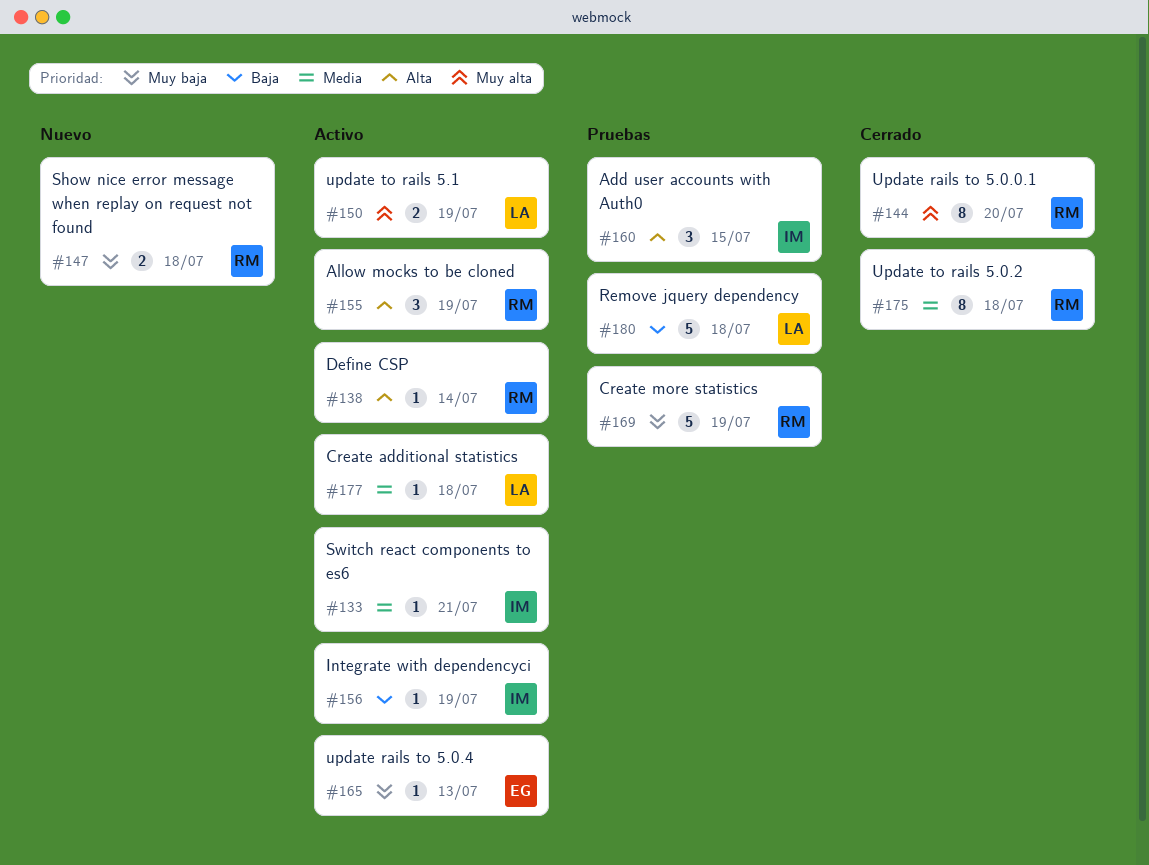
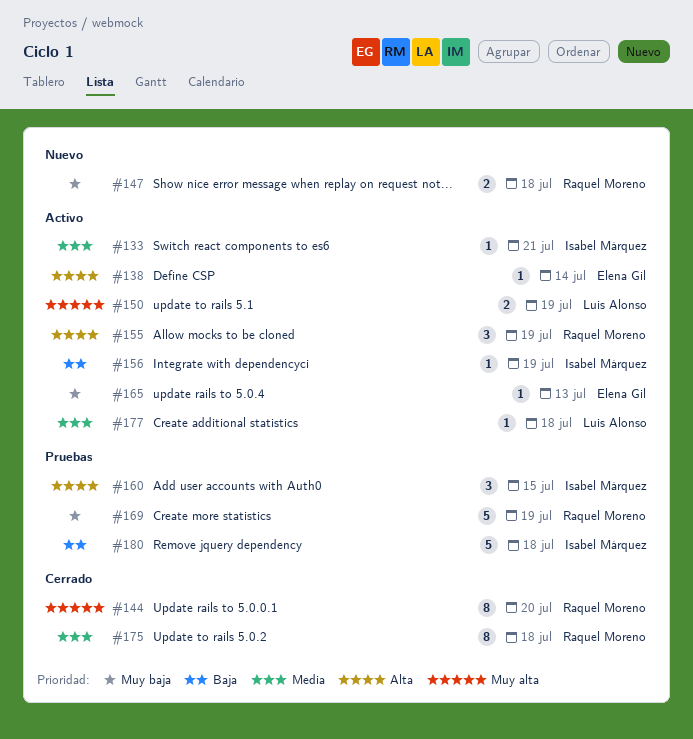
#138, owner: Raquel Moreno -> Elena Gil
#180, owner: Luis Alonso -> Isabel Márquez

